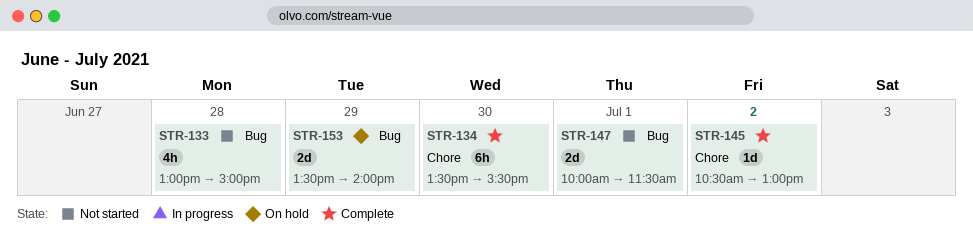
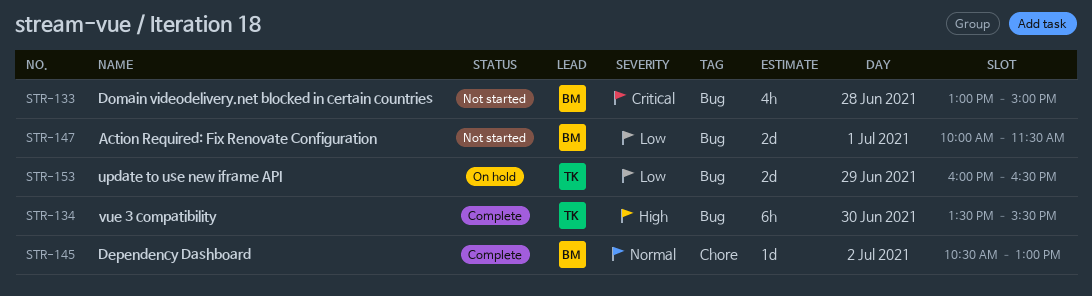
STR-134, label: Chore -> Bug
STR-153, begins: 13:30 -> 16:00
STR-153, ends: 14:00 -> 16:30

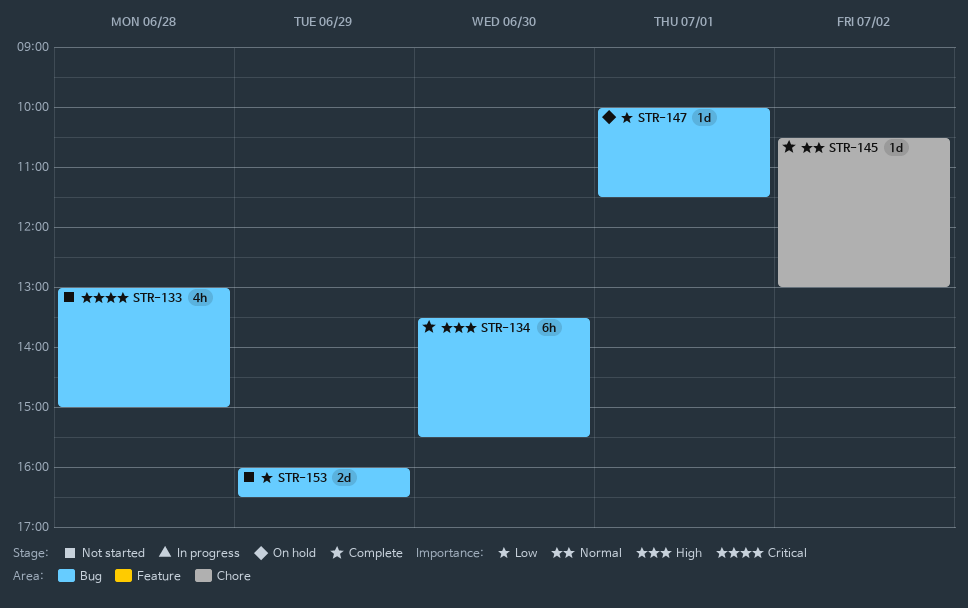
STR-147, status: Not started -> On hold
STR-147, estimate: 2d -> 1d
STR-153, status: On hold -> Not started

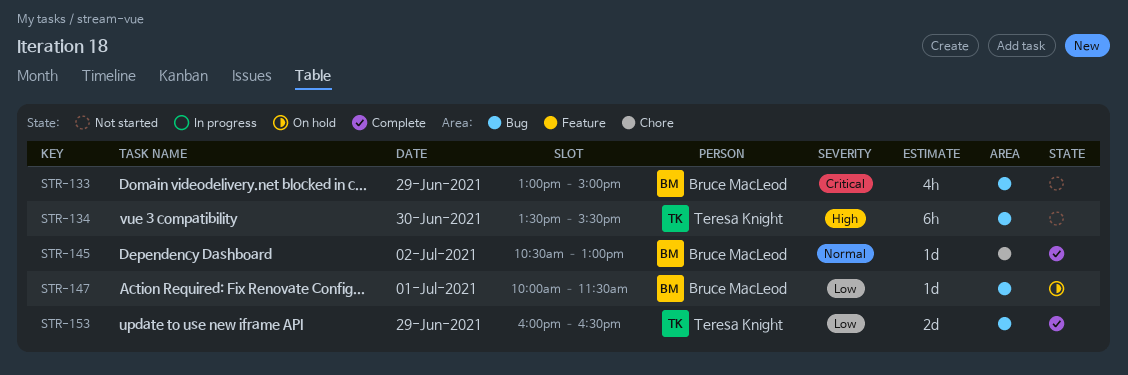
STR-133, day: Jun 28 -> Jun 29
STR-134, status: Complete -> Not started
STR-153, status: Not started -> Complete

